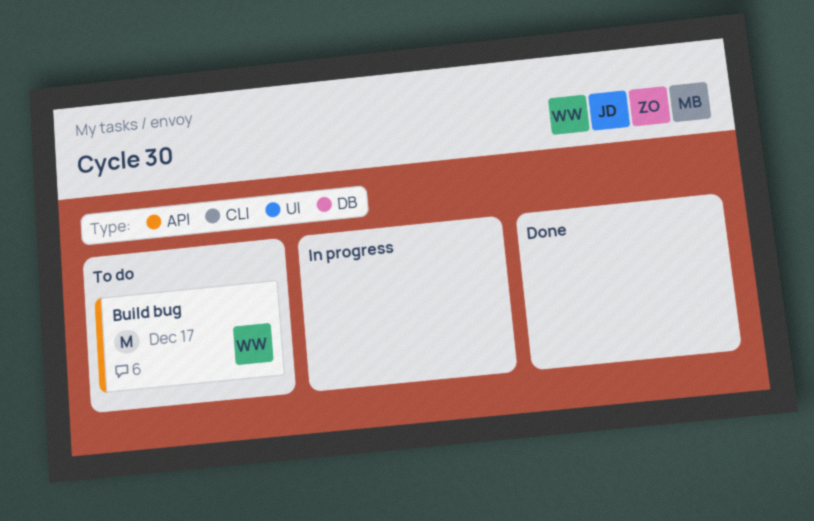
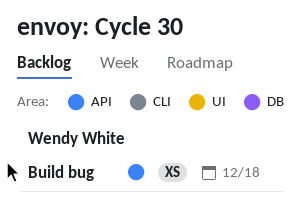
Build bug, estimate: M -> XS
Build bug, due: Dec 17 -> Dec 18

